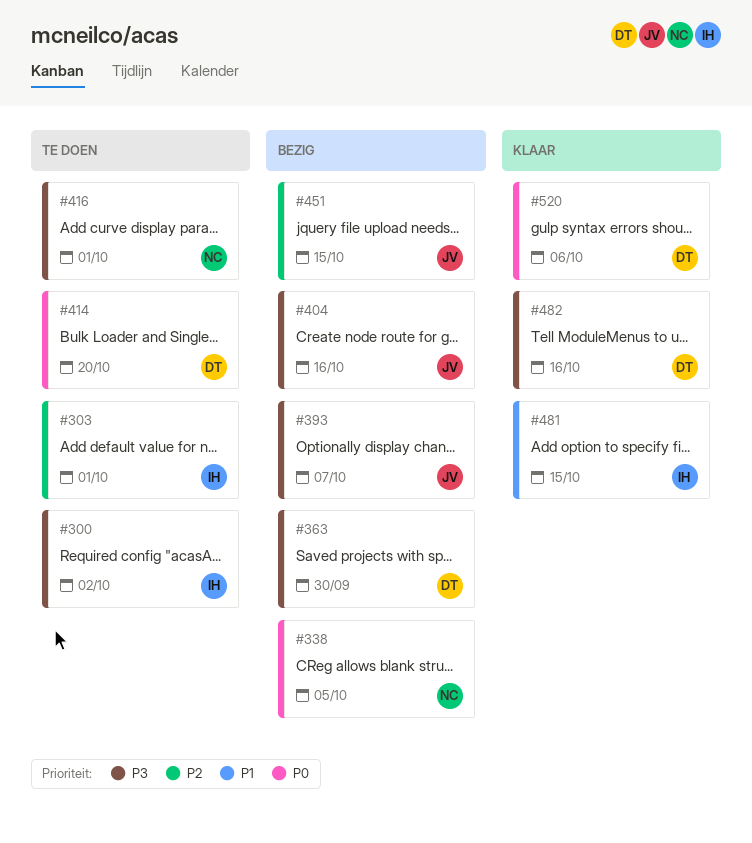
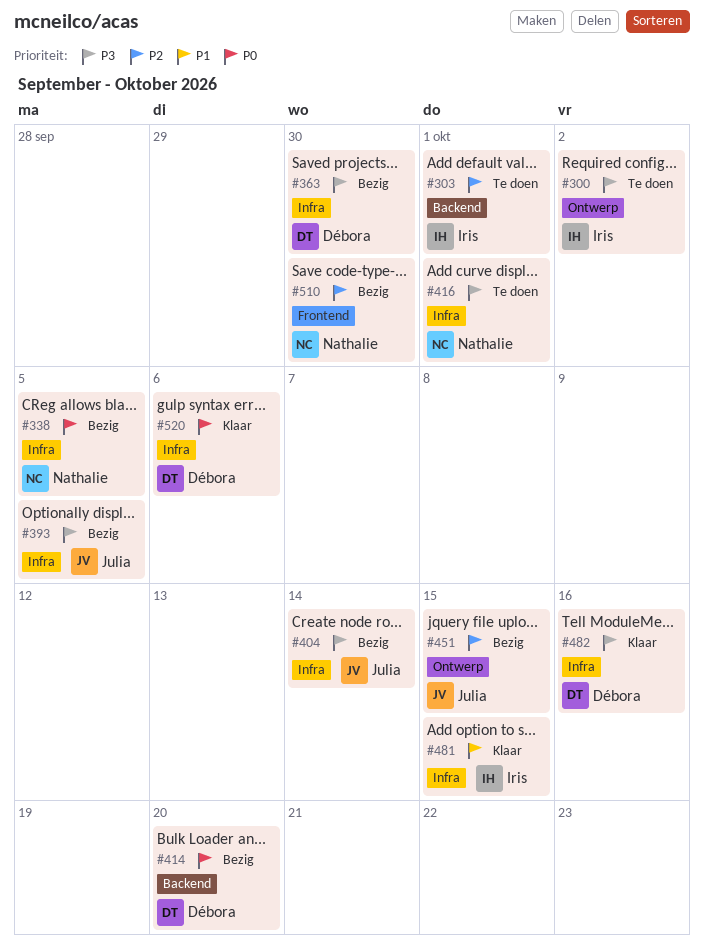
#393, due: Oct 7 -> Oct 5
#404, due: Oct 16 -> Oct 14
#414, status: Te doen -> Bezig
#510: none -> present

